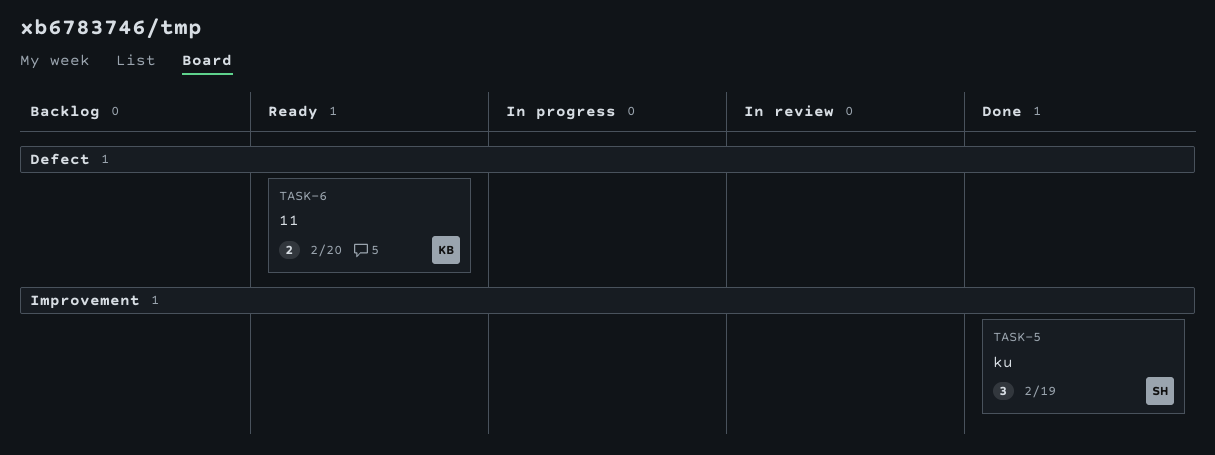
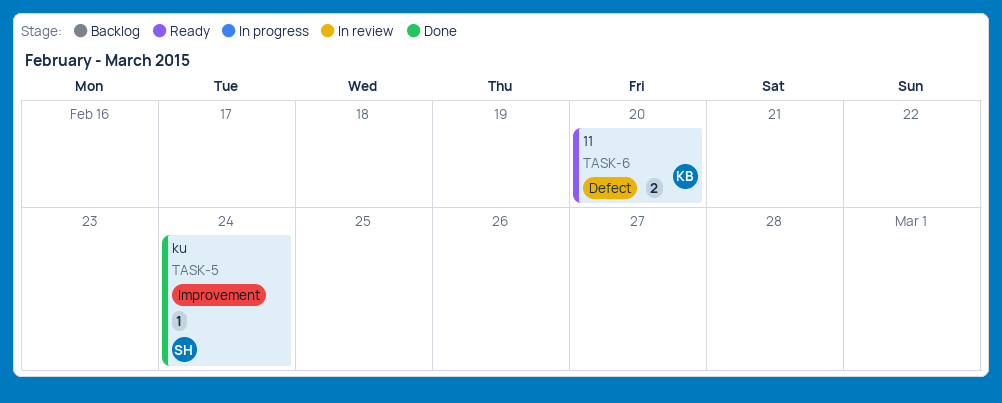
TASK-5, estimate: 3 -> 1
TASK-5, due: Feb 19 -> Feb 24

